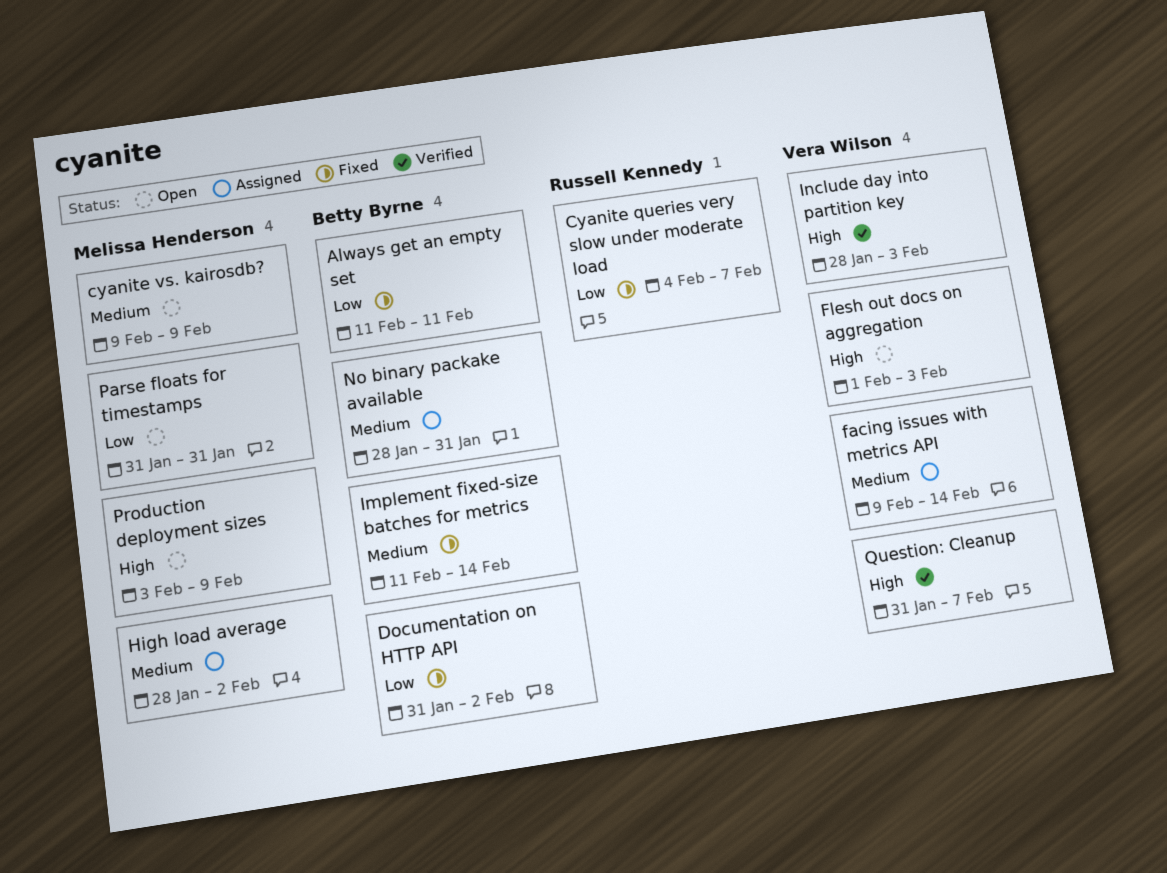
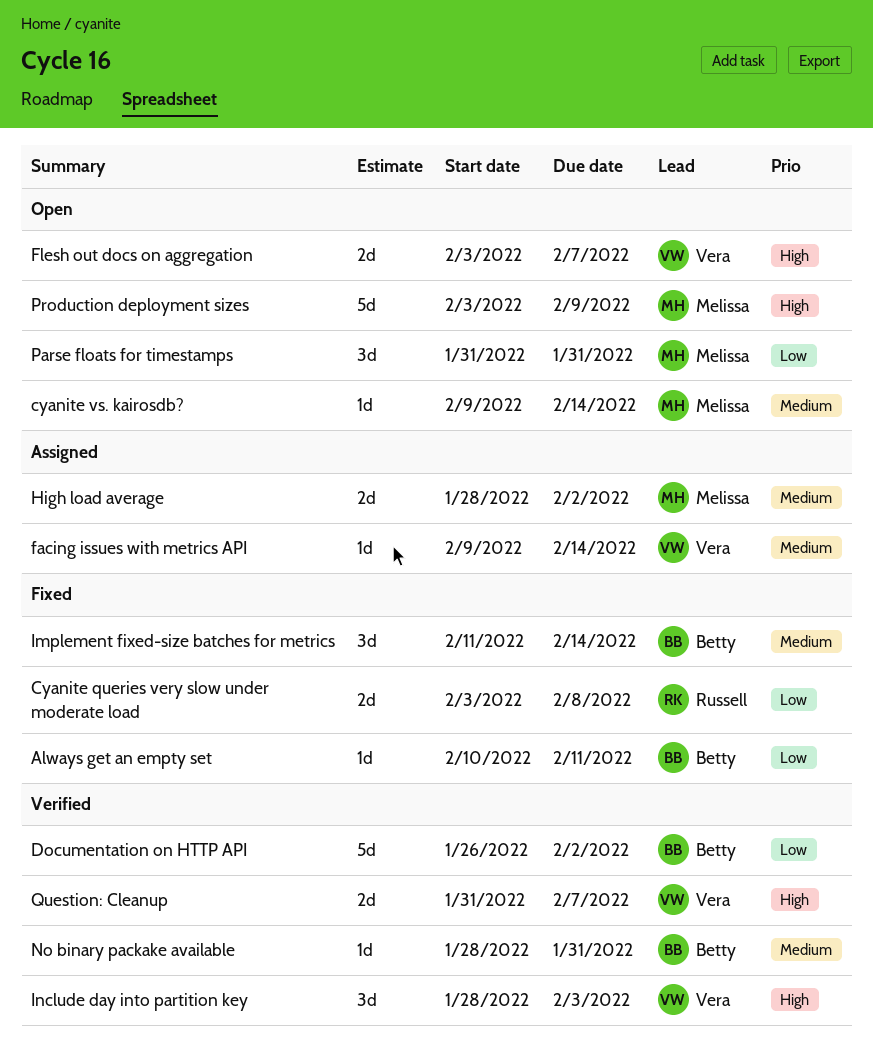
Always get an empty set, start: Feb 11 -> Feb 10
Cyanite queries very slow under moderate load, start: Feb 4 -> Feb 3
Cyanite queries very slow under moderate load, due: Feb 7 -> Feb 8
cyanite vs. kairosdb?, due: Feb 9 -> Feb 14
Documentation on HTTP API, status: Fixed -> Verified
Documentation on HTTP API, start: Jan 31 -> Jan 26
Flesh out docs on aggregation, start: Feb 1 -> Feb 3
Flesh out docs on aggregation, due: Feb 3 -> Feb 7
No binary packake available, status: Assigned -> Verified

